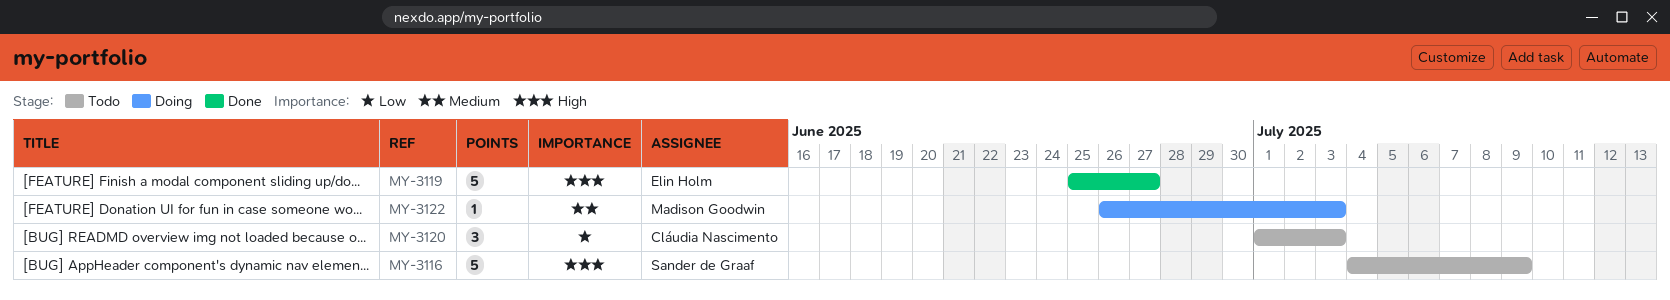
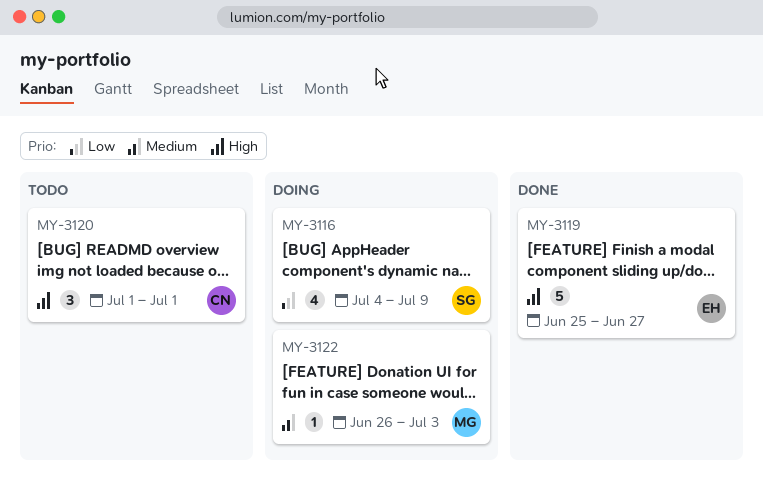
MY-3116, status: Todo -> Doing
MY-3116, priority: High -> Low
MY-3116, estimate: 5 -> 4
MY-3120, priority: Low -> High
MY-3120, due: Jul 3 -> Jul 1

